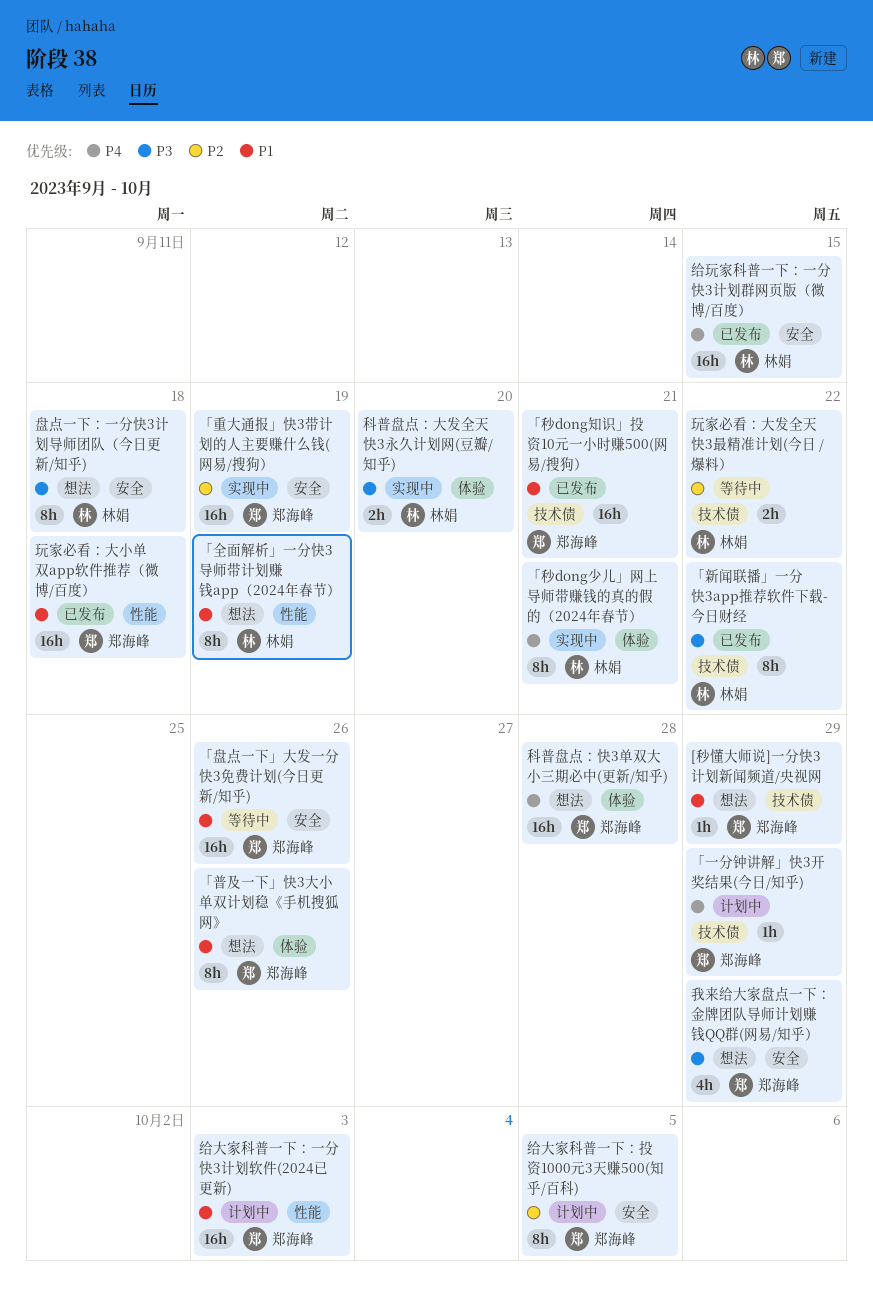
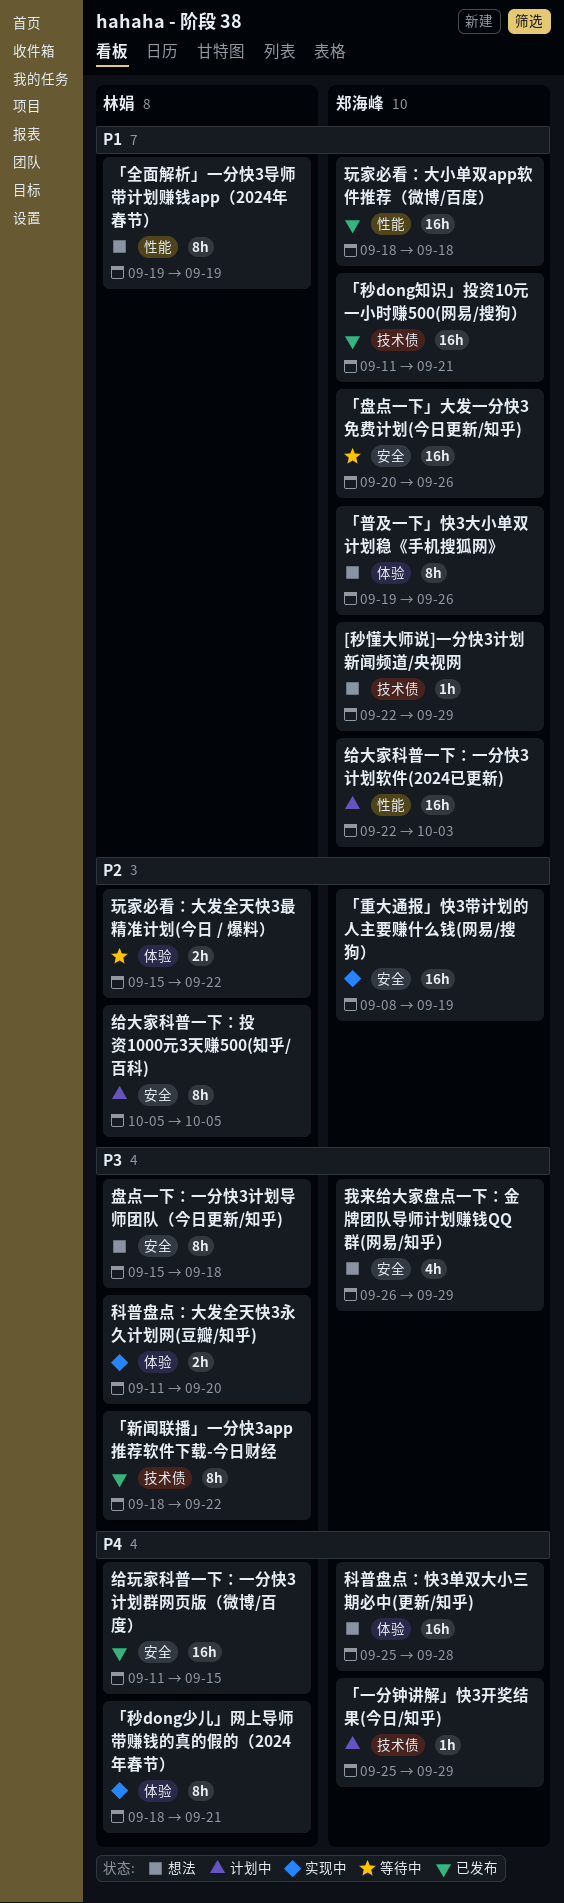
玩家必看：大发全天快3最精准计划(今日 / 爆料）, label: 技术债 -> 体验
给大家科普一下：投资1000元3天赚500(知乎/百科), owner: 郑海峰 -> 林娟

